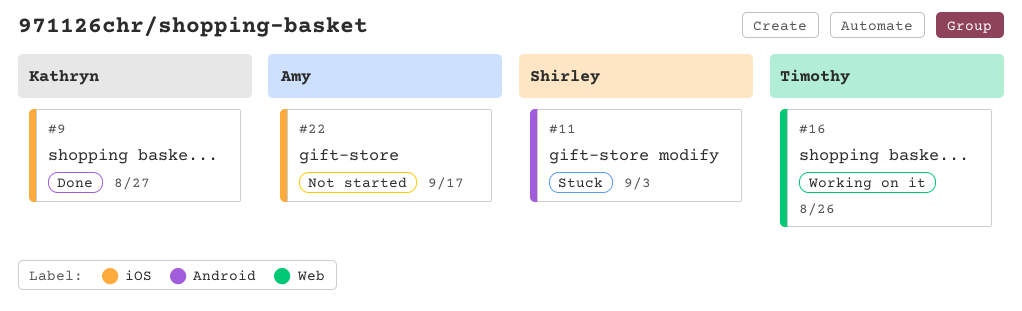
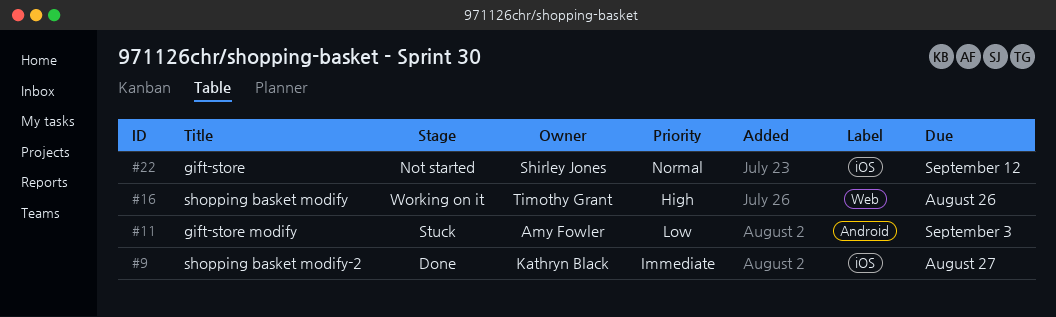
#11, owner: Shirley Jones -> Amy Fowler
#22, owner: Amy Fowler -> Shirley Jones
#22, due: Sep 17 -> Sep 12

